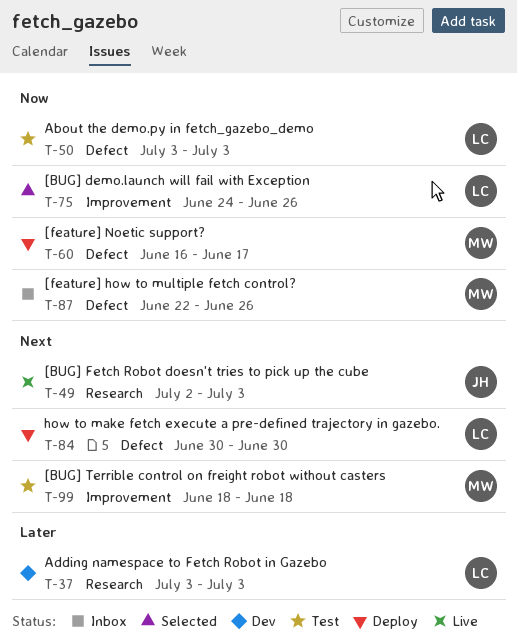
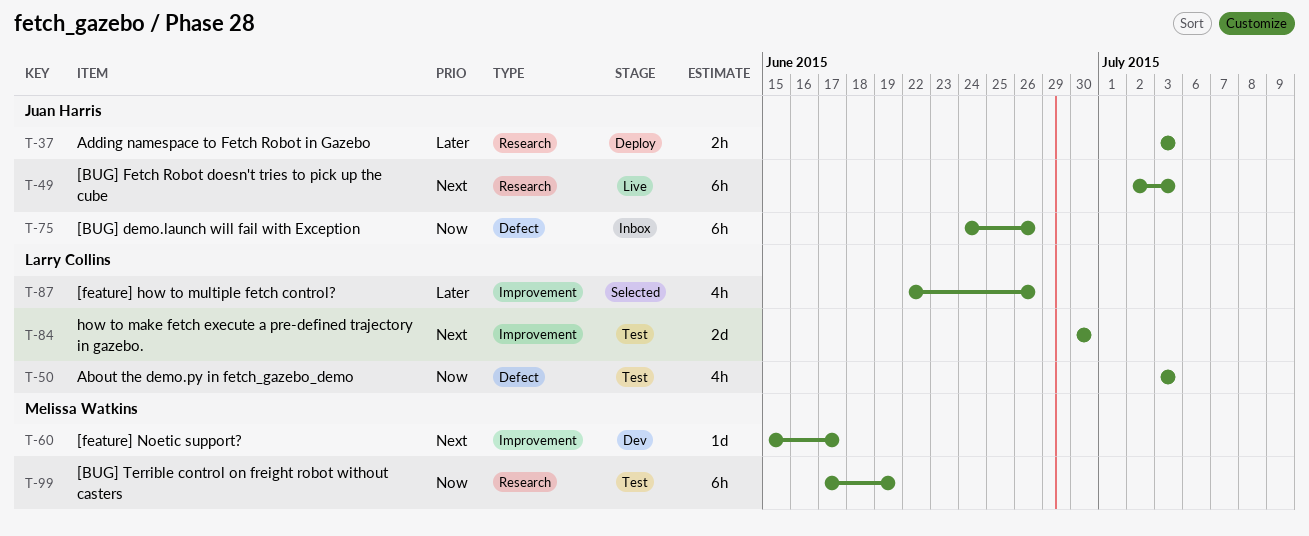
T-37, status: Dev -> Deploy
T-37, owner: Larry Collins -> Juan Harris
T-60, status: Deploy -> Dev
T-60, priority: Now -> Next
T-60, label: Defect -> Improvement
T-60, start: Jun 16 -> Jun 15
T-75, status: Selected -> Inbox
T-75, owner: Larry Collins -> Juan Harris
T-75, label: Improvement -> Defect
T-84, status: Deploy -> Test
T-84, label: Defect -> Improvement
T-87, status: Inbox -> Selected
T-87, owner: Melissa Watkins -> Larry Collins
T-87, priority: Now -> Later
T-87, label: Defect -> Improvement
T-99, priority: Next -> Now
T-99, label: Improvement -> Research
T-99, start: Jun 18 -> Jun 17
T-99, due: Jun 18 -> Jun 19

